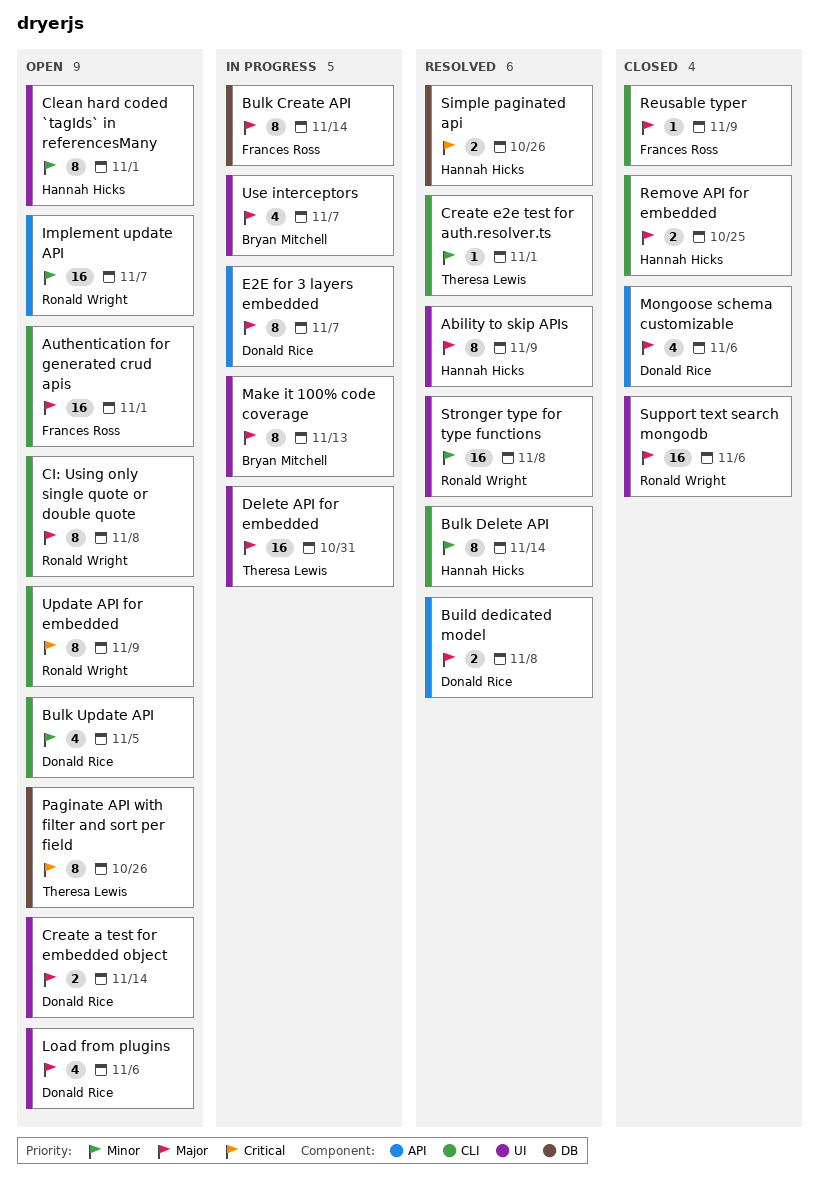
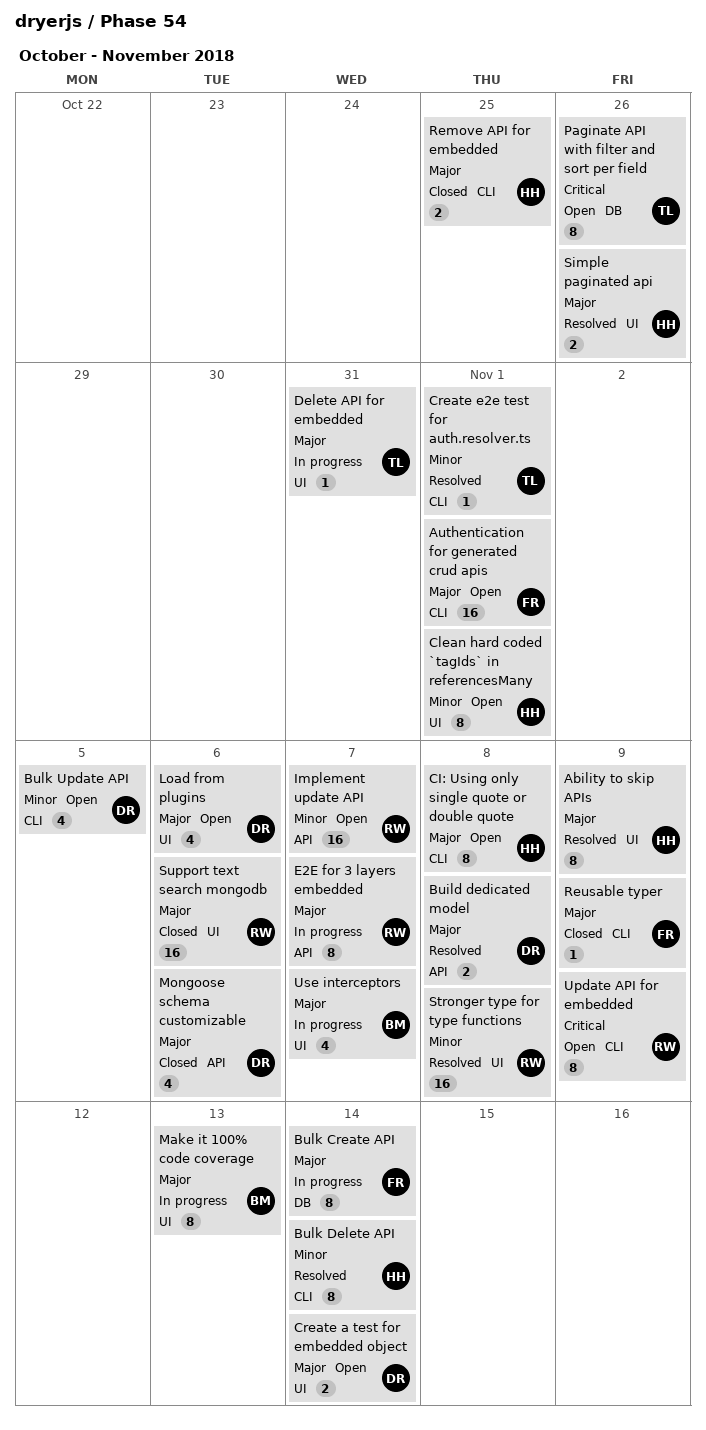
CI: Using only single quote or double quote, owner: Ronald Wright -> Hannah Hicks
Delete API for embedded, estimate: 16 -> 1
E2E for 3 layers embedded, owner: Donald Rice -> Ronald Wright
Simple paginated api, priority: Critical -> Major
Simple paginated api, label: DB -> UI

